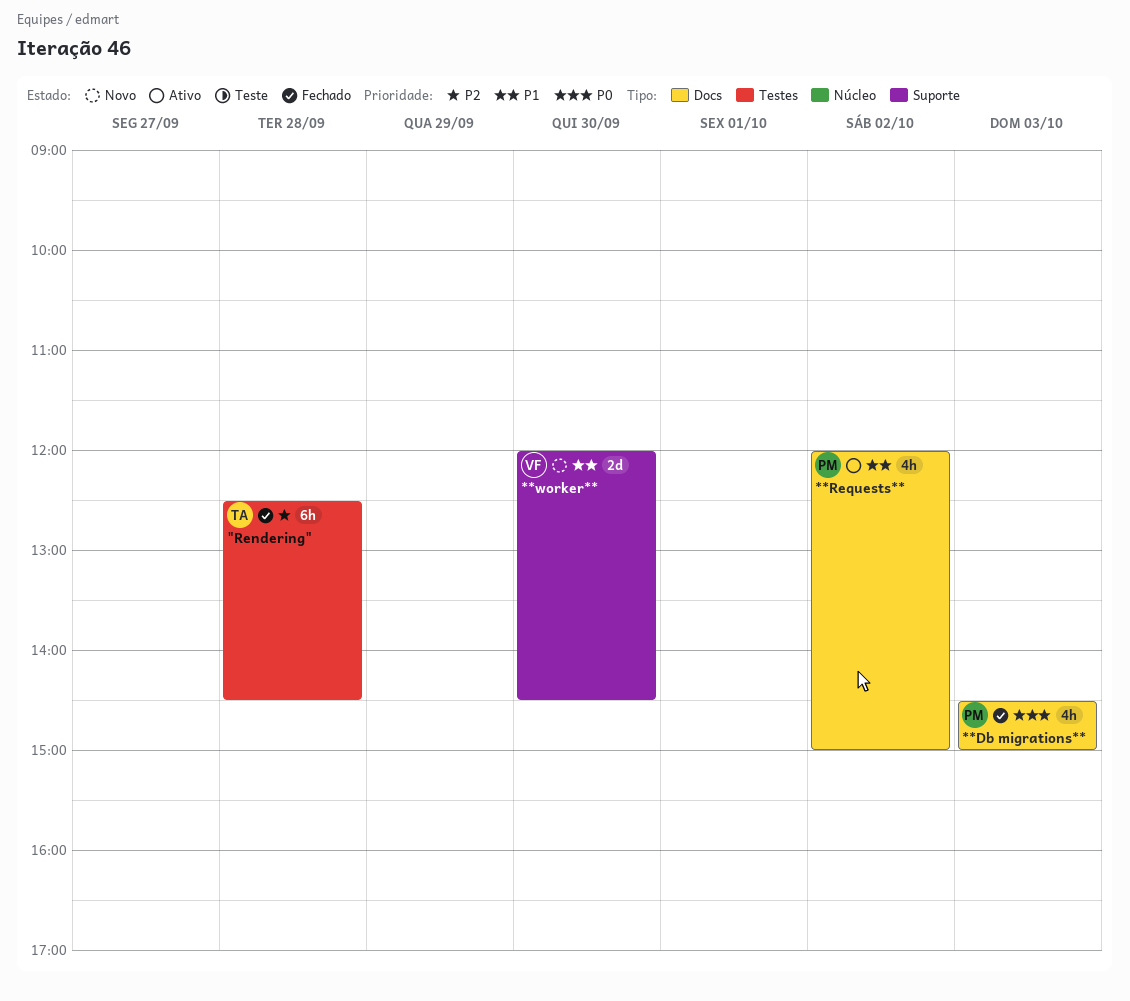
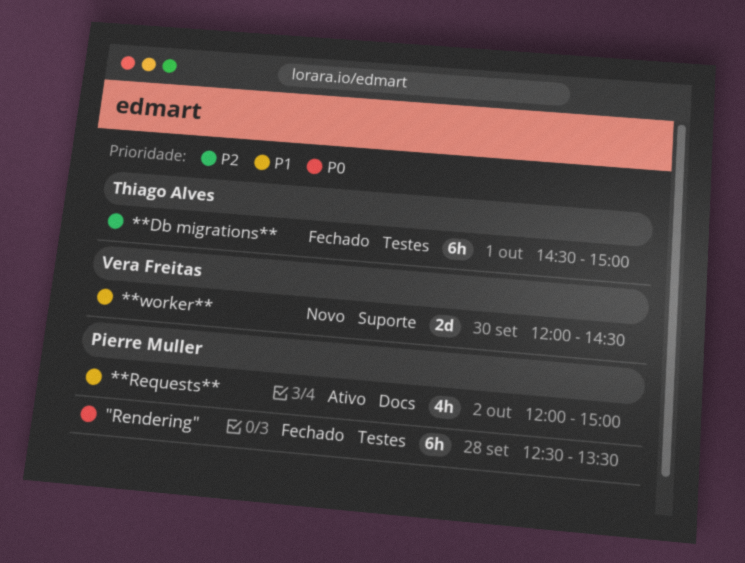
"Rendering", owner: Thiago Alves -> Pierre Muller
"Rendering", priority: P2 -> P0
"Rendering", ends: 14:30 -> 13:30
**Db migrations**, owner: Pierre Muller -> Thiago Alves
**Db migrations**, priority: P0 -> P2
**Db migrations**, label: Docs -> Testes
**Db migrations**, estimate: 4h -> 6h
**Db migrations**, day: Oct 3 -> Oct 1

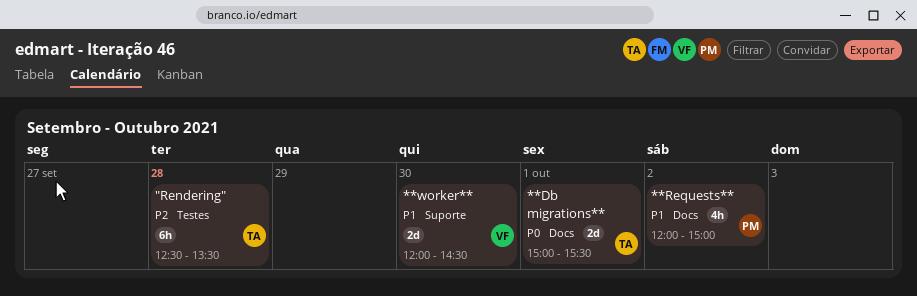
"Rendering", owner: Pierre Muller -> Thiago Alves
"Rendering", priority: P0 -> P2
**Db migrations**, priority: P2 -> P0
**Db migrations**, label: Testes -> Docs
**Db migrations**, estimate: 6h -> 2d
**Db migrations**, begins: 14:30 -> 15:00
**Db migrations**, ends: 15:00 -> 15:30

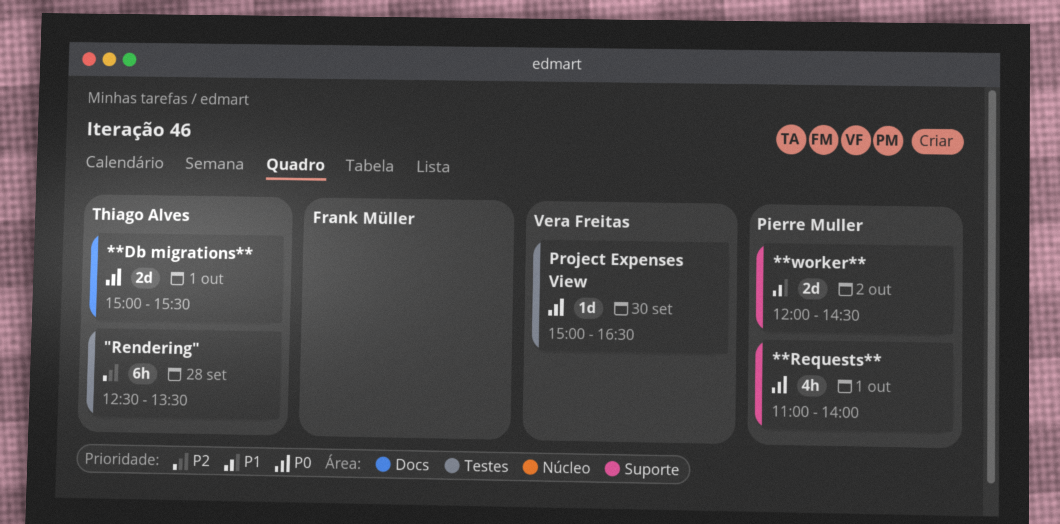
**Requests**, priority: P1 -> P0
**Requests**, label: Docs -> Suporte
**Requests**, day: Oct 2 -> Oct 1
**Requests**, begins: 12:00 -> 11:00
**Requests**, ends: 15:00 -> 14:00
**worker**, owner: Vera Freitas -> Pierre Muller
**worker**, day: Sep 30 -> Oct 2
Project Expenses View: none -> present

